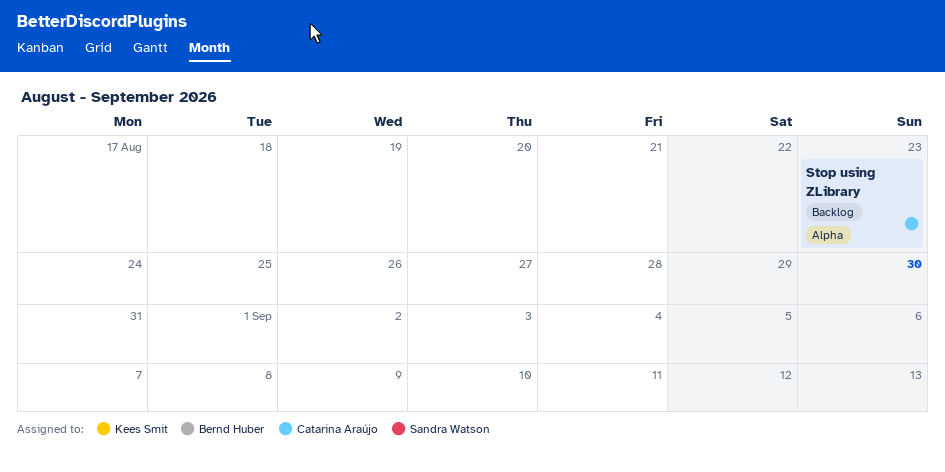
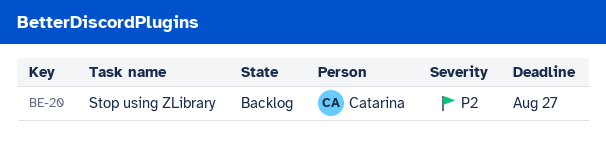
Stop using ZLibrary, due: Aug 23 -> Aug 27

